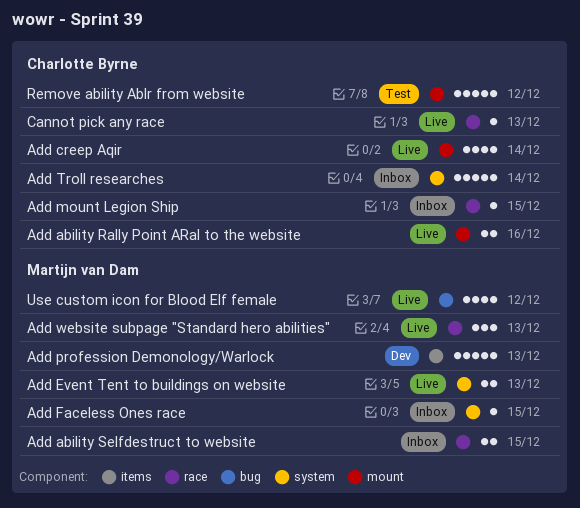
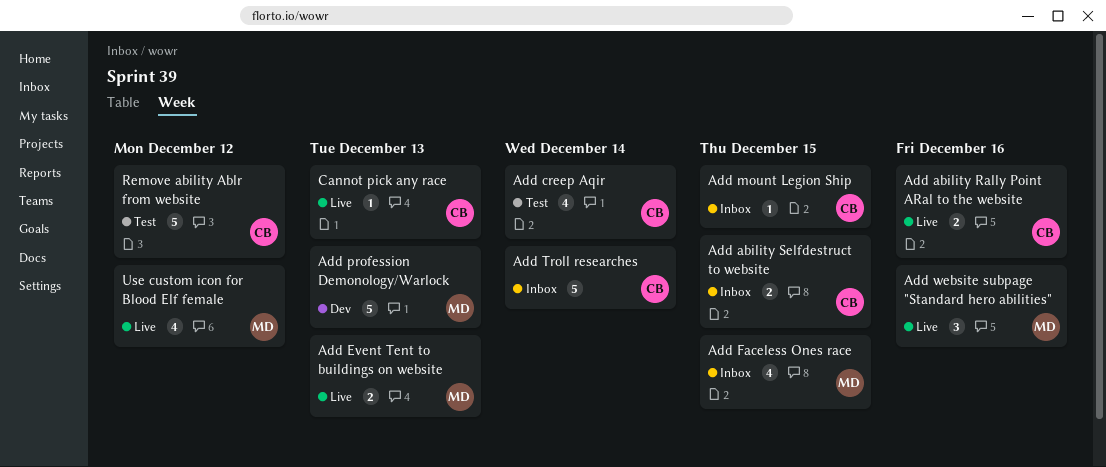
Add ability Selfdestruct to website, owner: Martijn van Dam -> Charlotte Byrne
Add creep Aqir, status: Live -> Test
Add Faceless Ones race, estimate: 1 -> 4
Add website subpage "Standard hero abilities", due: Dec 13 -> Dec 16

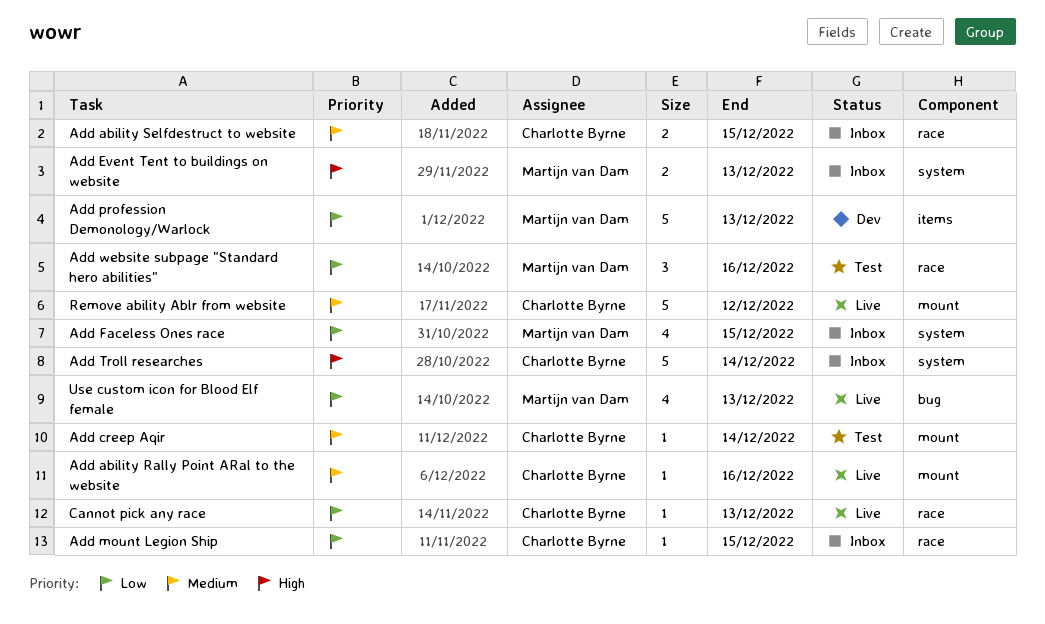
Add ability Rally Point ARal to the website, estimate: 2 -> 1
Add creep Aqir, estimate: 4 -> 1
Add Event Tent to buildings on website, status: Live -> Inbox
Add website subpage "Standard hero abilities", status: Live -> Test
Remove ability Ablr from website, status: Test -> Live
Use custom icon for Blood Elf female, due: Dec 12 -> Dec 13

